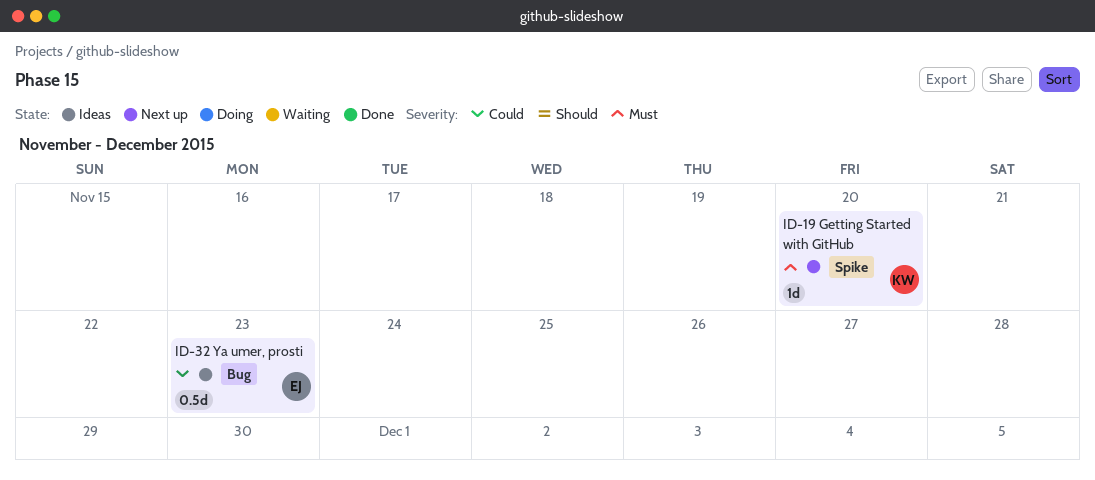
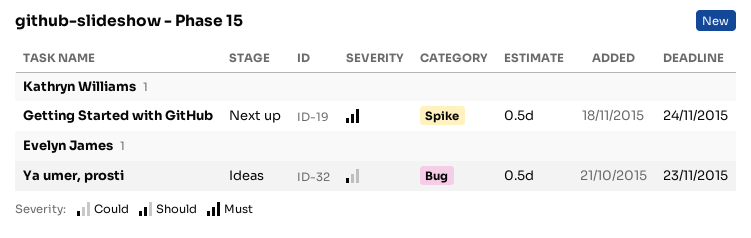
ID-19, estimate: 1d -> 0.5d
ID-19, due: Nov 20 -> Nov 24

